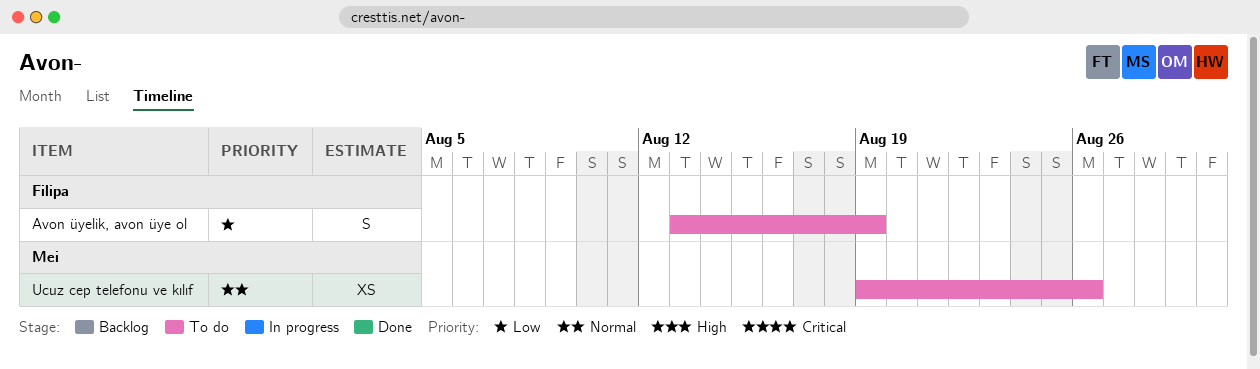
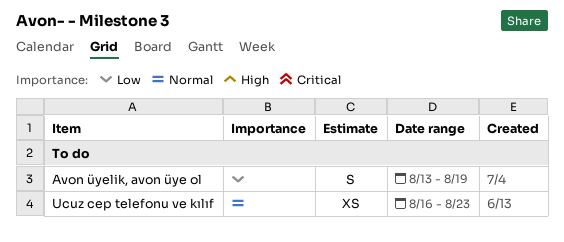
Ucuz cep telefonu ve kılıf, start: Aug 19 -> Aug 16
Ucuz cep telefonu ve kılıf, due: Aug 26 -> Aug 23

